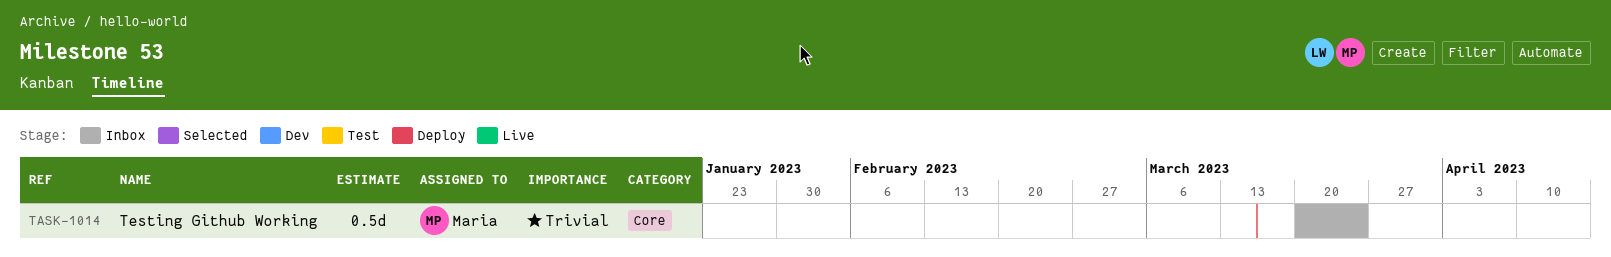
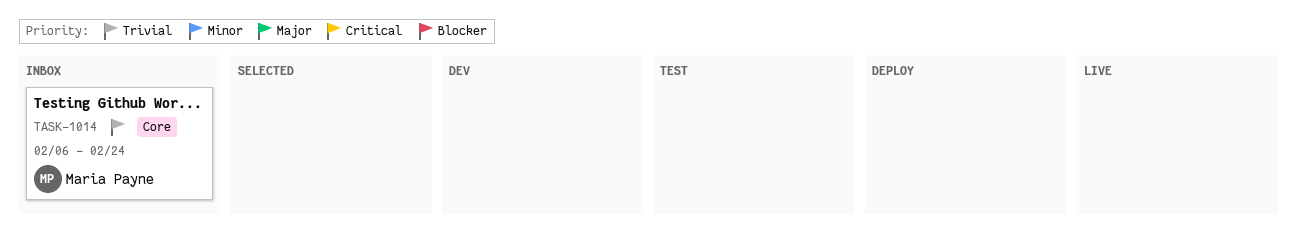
TASK-1014, start: Mar 20 -> Feb 6
TASK-1014, due: Mar 24 -> Feb 24

